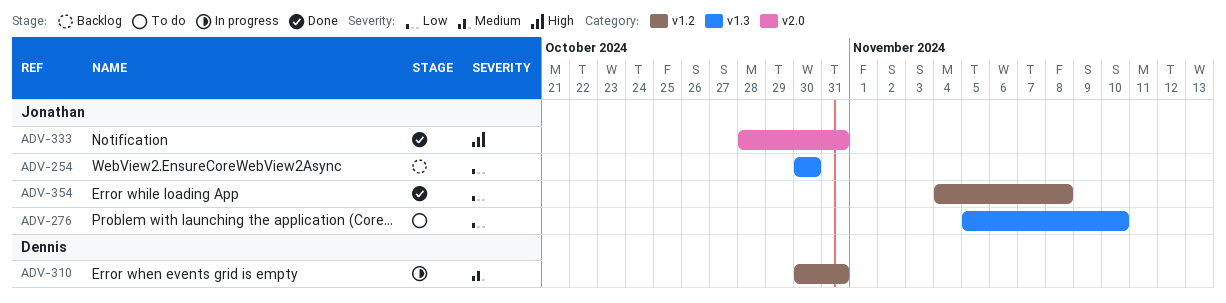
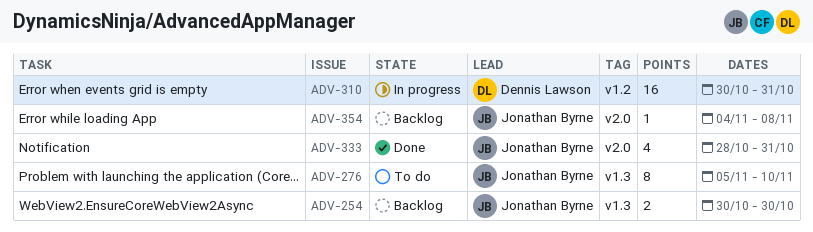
ADV-354, status: Done -> Backlog
ADV-354, label: v1.2 -> v2.0

